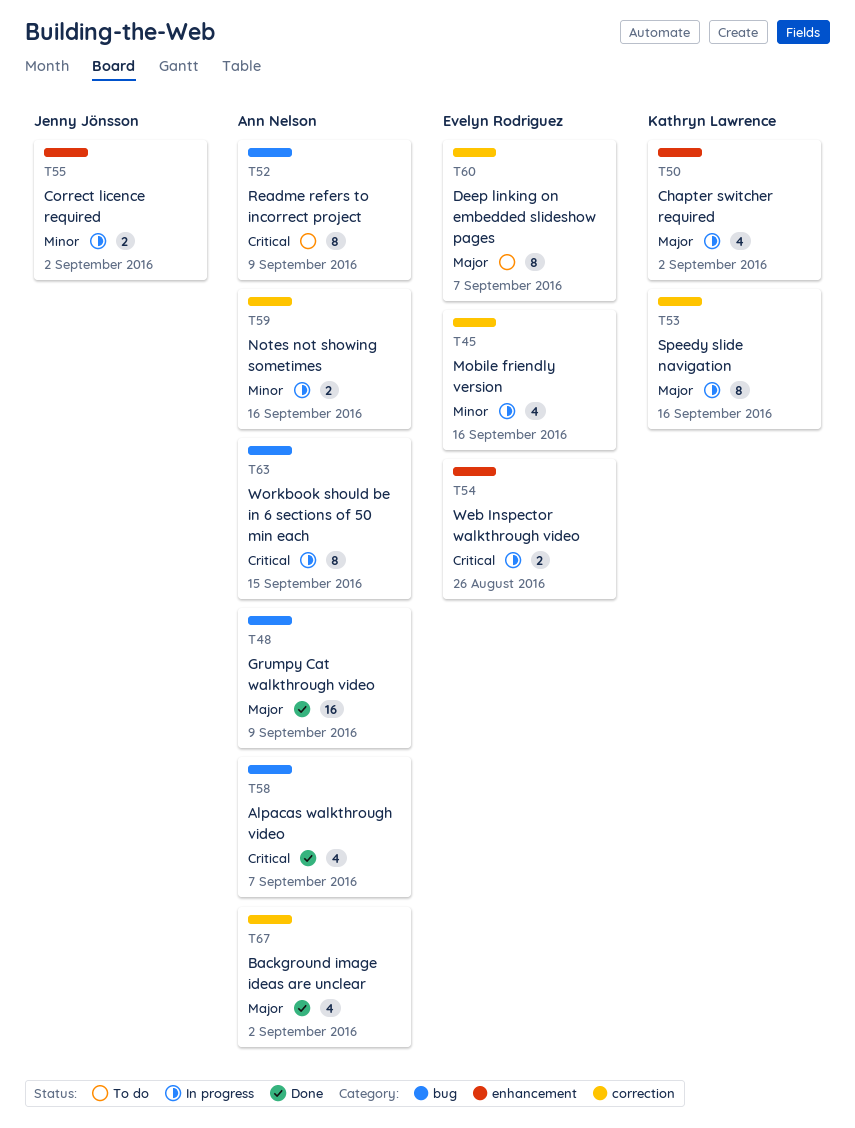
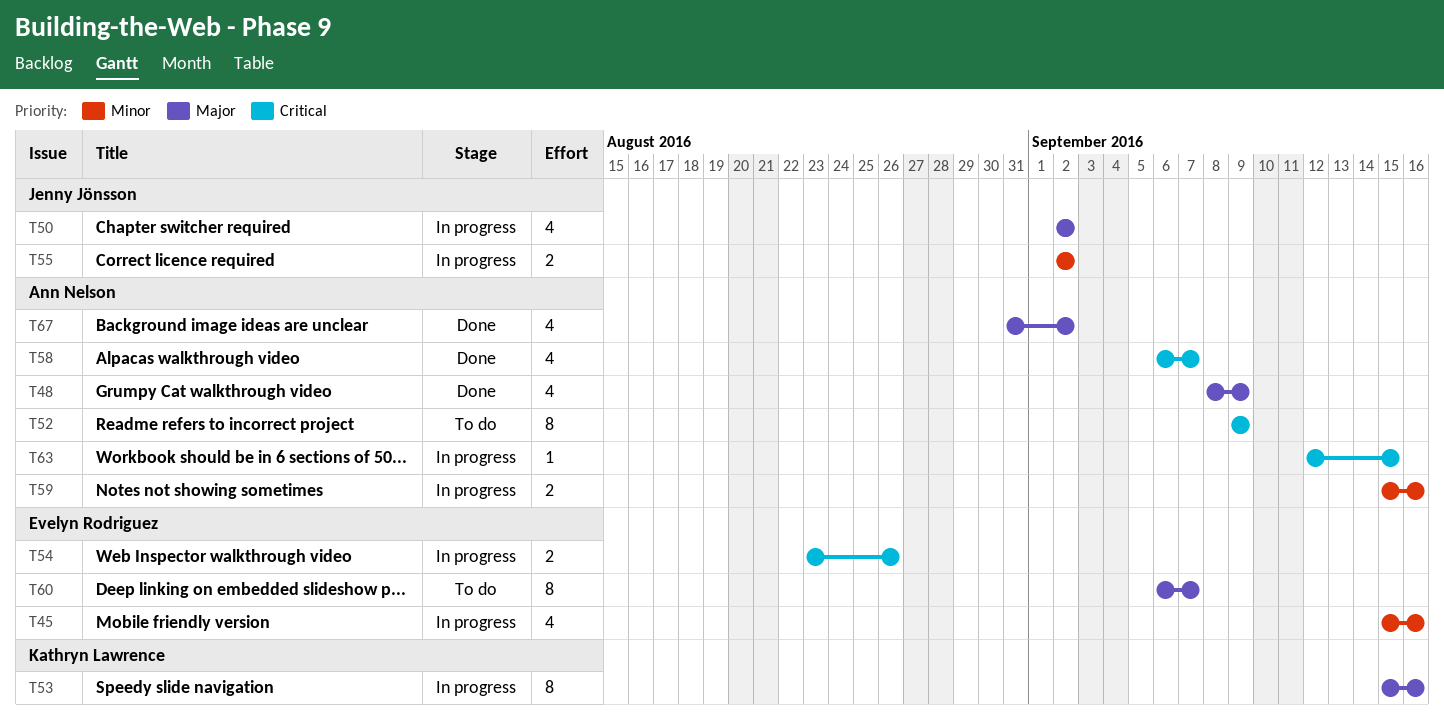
T48, estimate: 16 -> 4
T50, owner: Kathryn Lawrence -> Jenny Jönsson
T63, estimate: 8 -> 1

